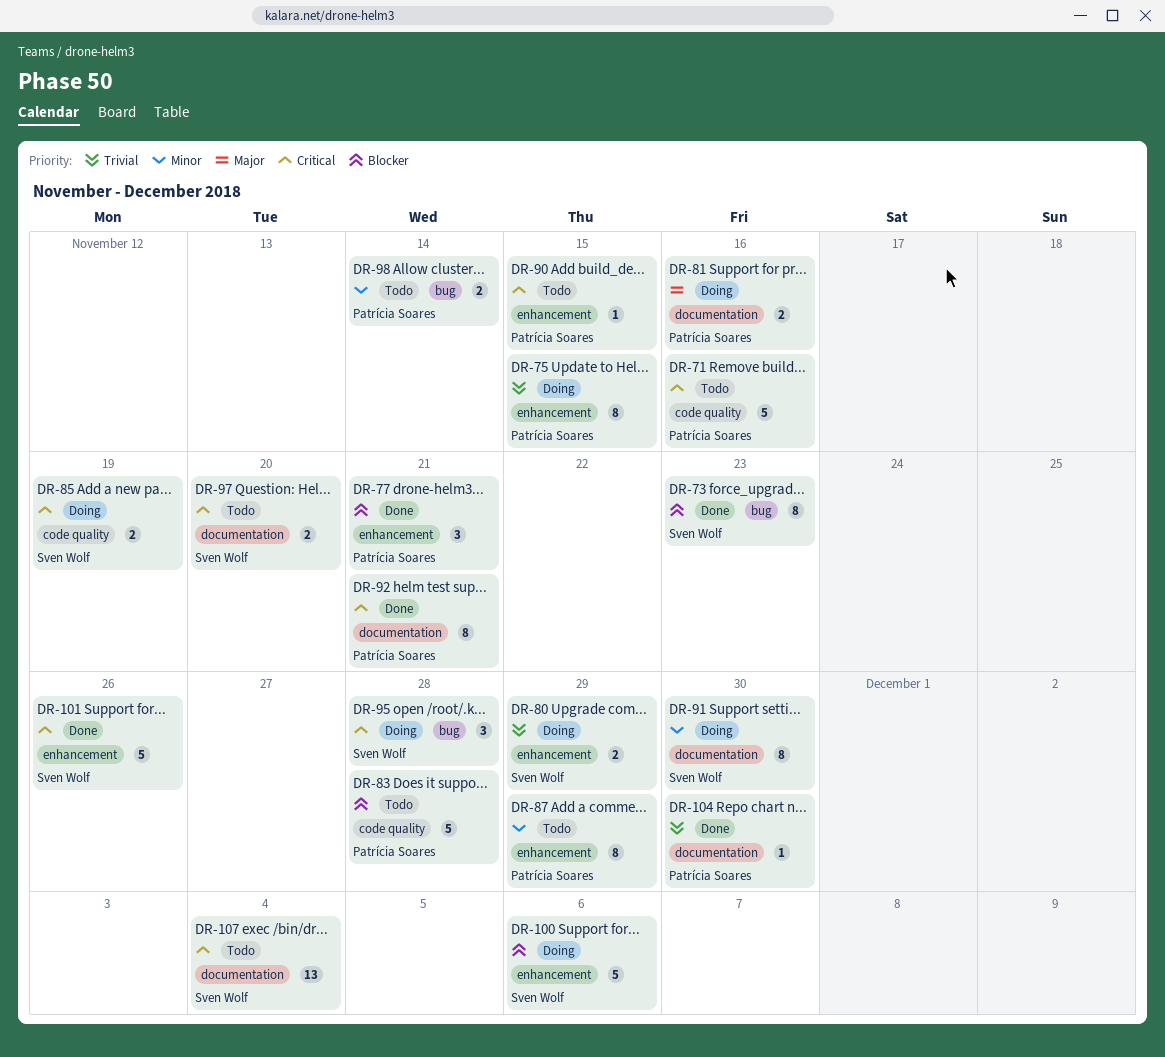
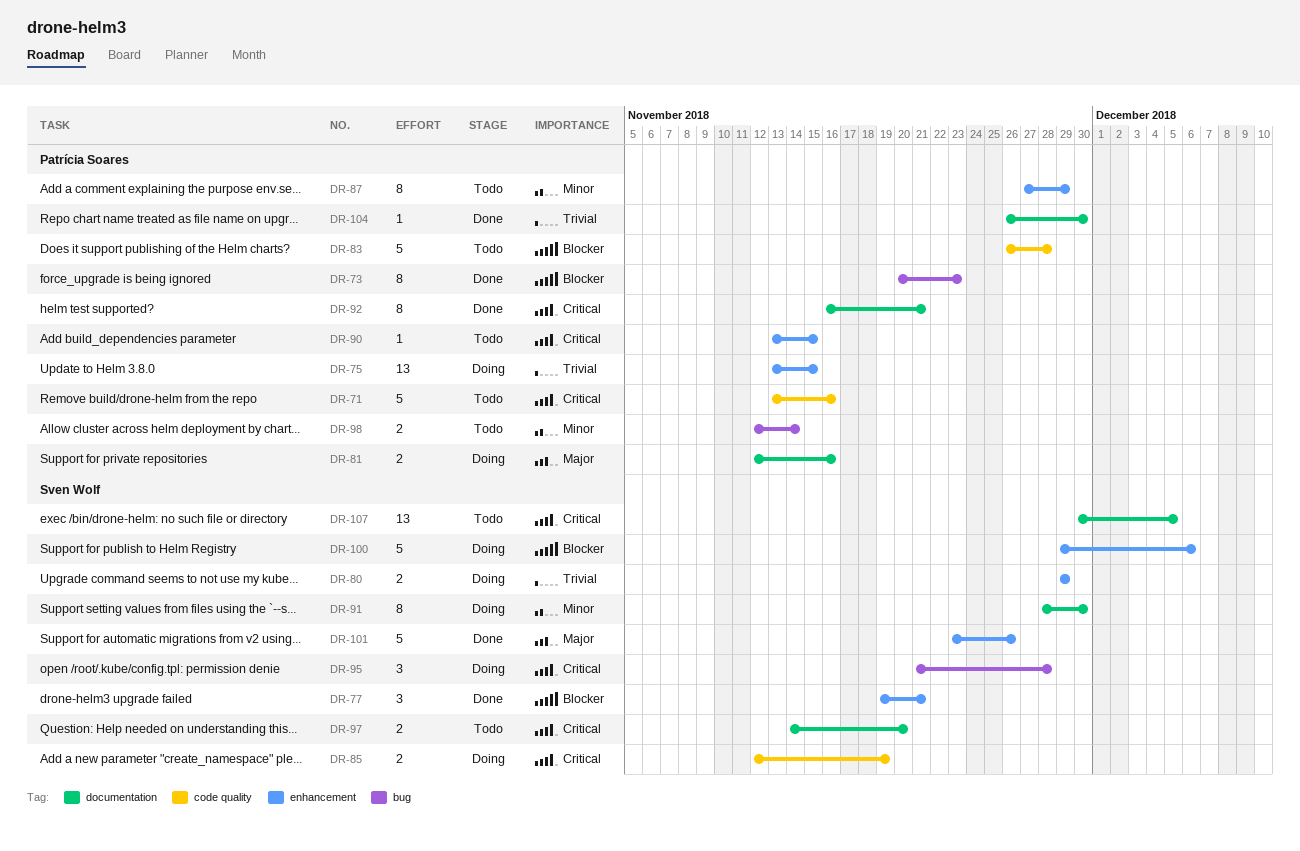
DR-73, owner: Sven Wolf -> Patrícia Soares
DR-75, estimate: 8 -> 13
DR-77, owner: Patrícia Soares -> Sven Wolf
DR-101, priority: Critical -> Major
DR-107, due: Dec 4 -> Dec 5

